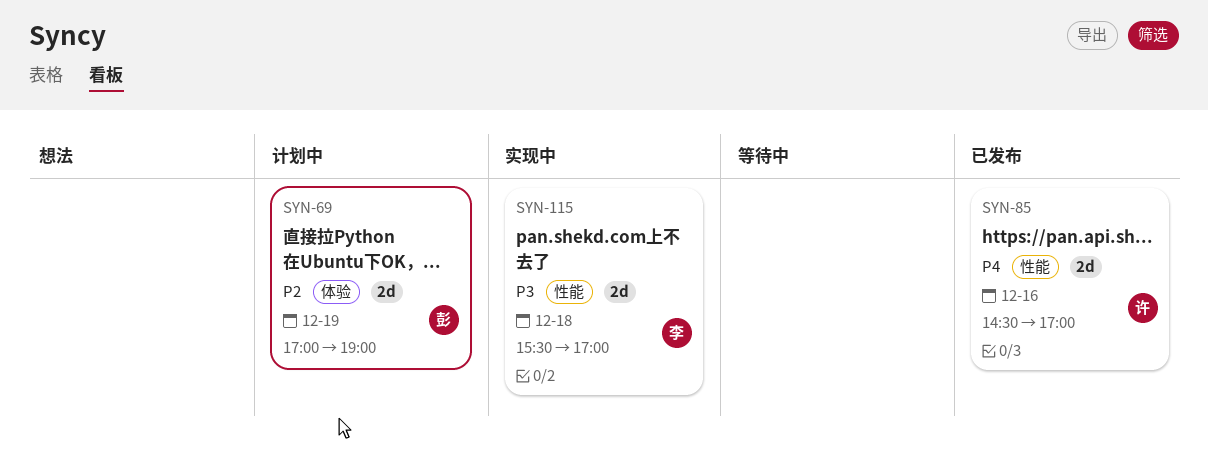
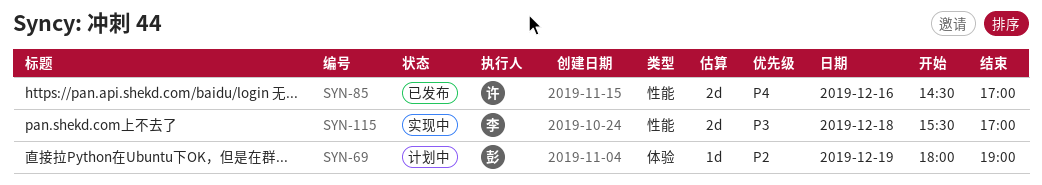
SYN-69, estimate: 2d -> 1d
SYN-69, begins: 17:00 -> 18:00

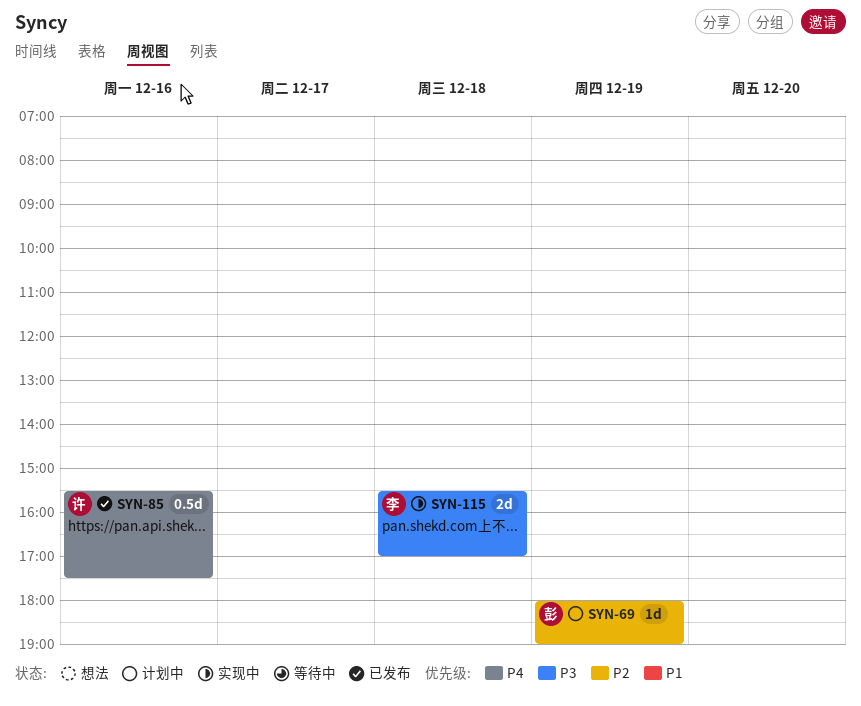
SYN-85, estimate: 2d -> 0.5d
SYN-85, begins: 14:30 -> 15:30
SYN-85, ends: 17:00 -> 17:30

